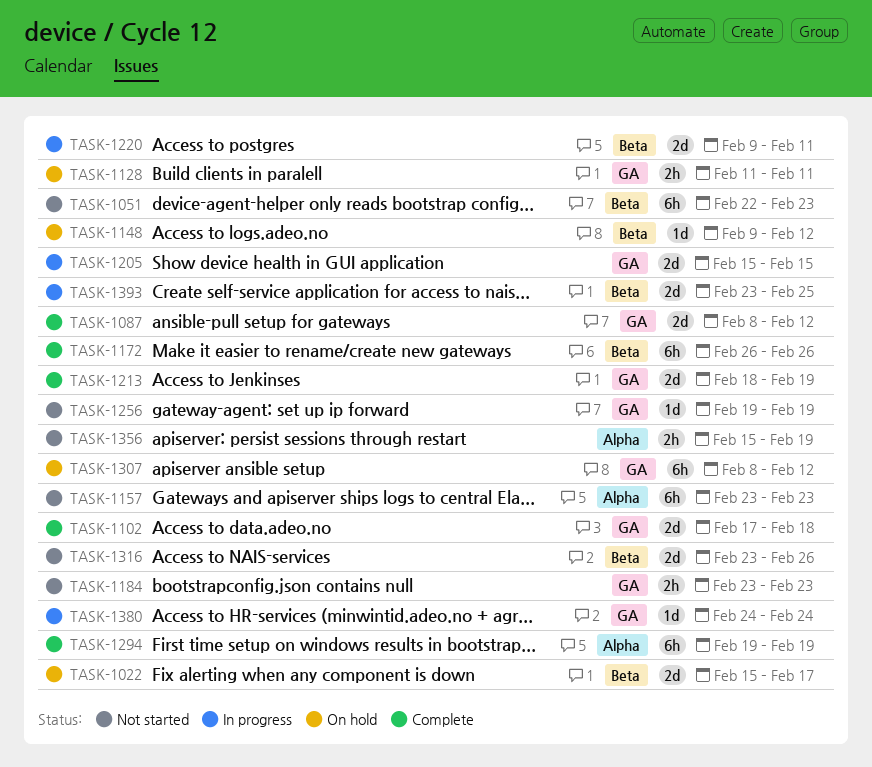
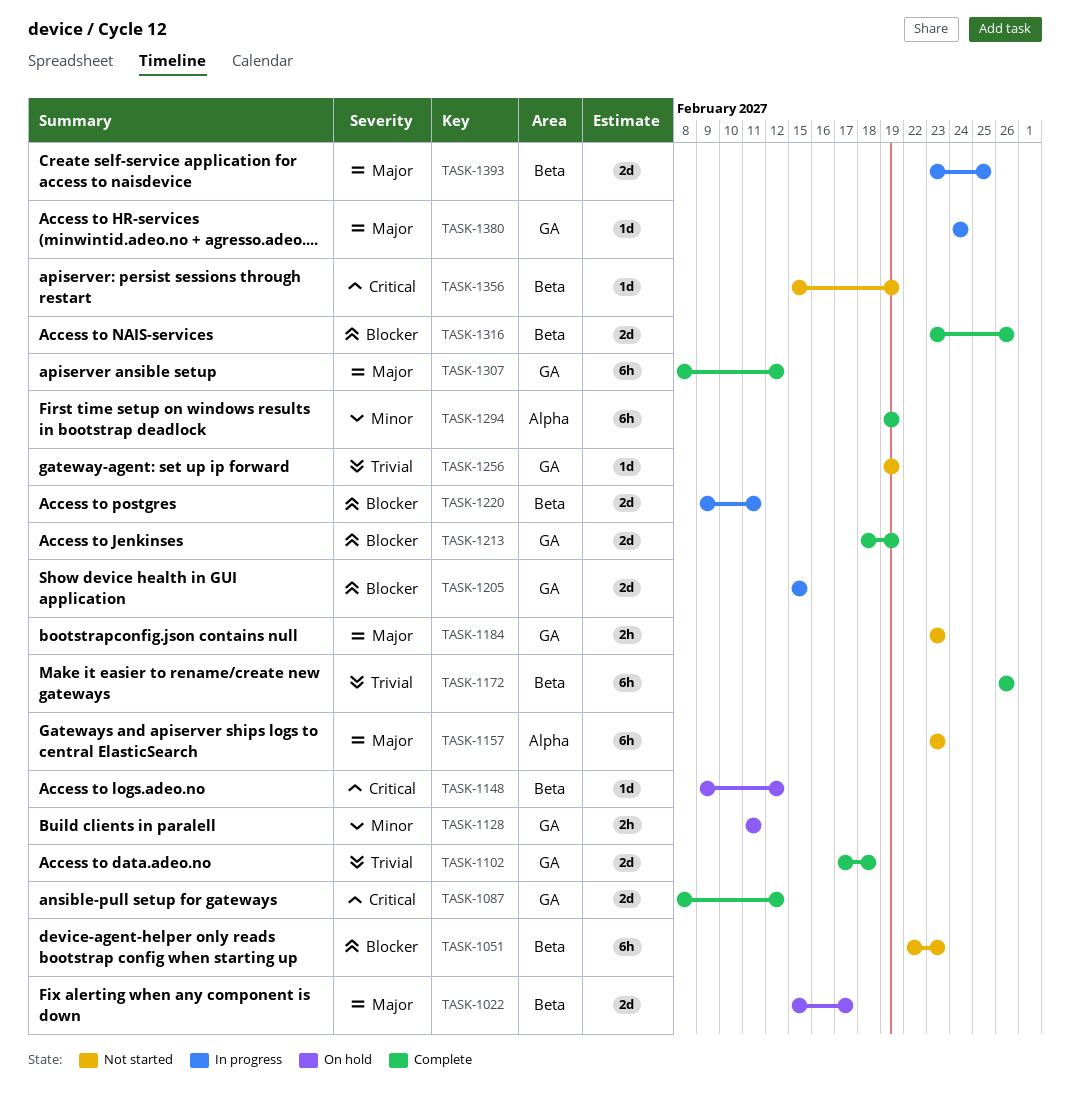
TASK-1307, status: On hold -> Complete
TASK-1316, status: Not started -> Complete
TASK-1356, label: Alpha -> Beta
TASK-1356, estimate: 2h -> 1d

